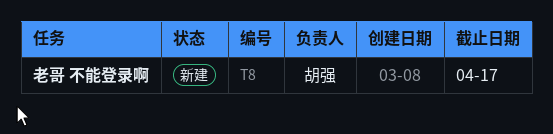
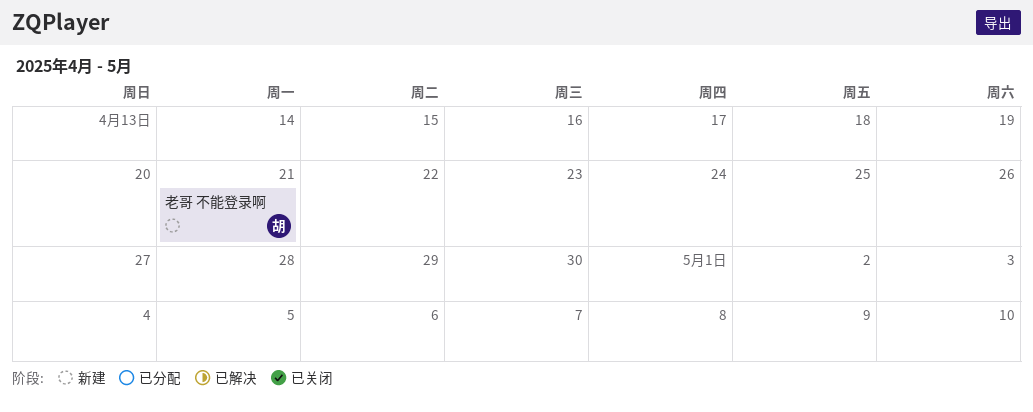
老哥 不能登录啊, due: Apr 17 -> Apr 21

